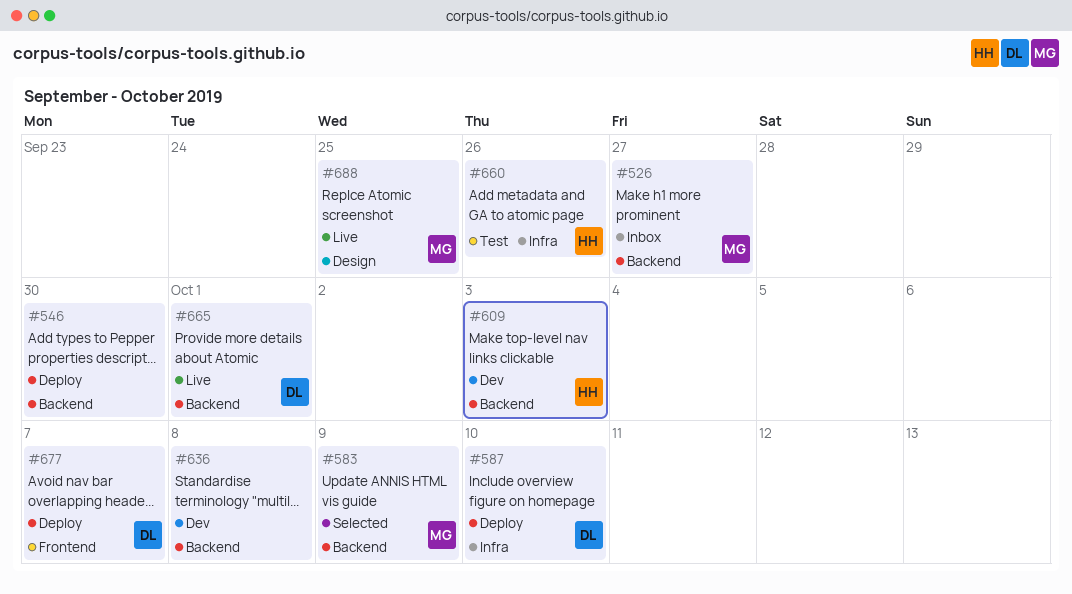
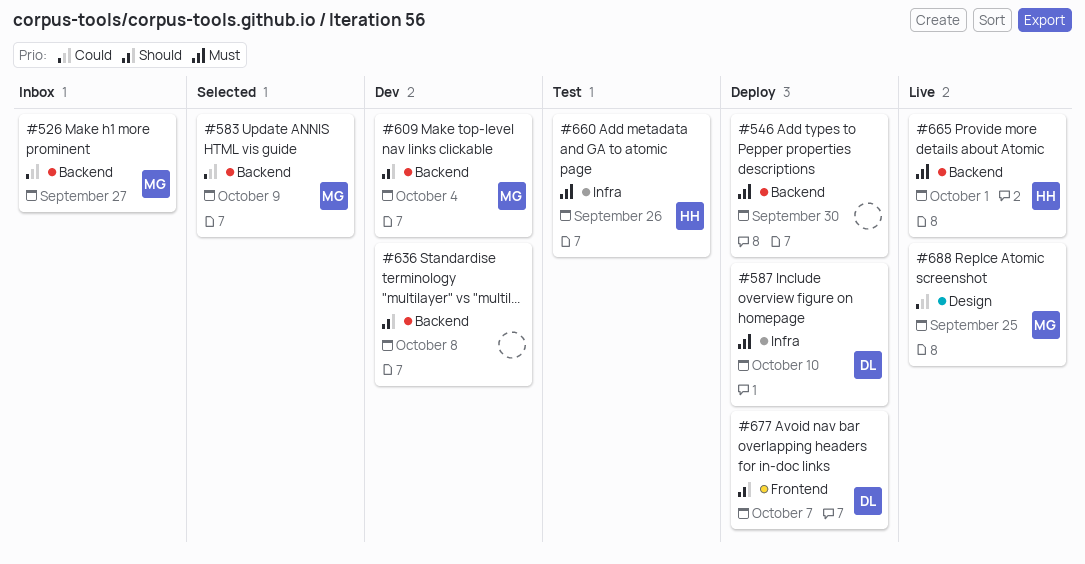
#609, owner: HH -> MG
#609, due: Oct 3 -> Oct 4
#665, owner: DL -> HH

